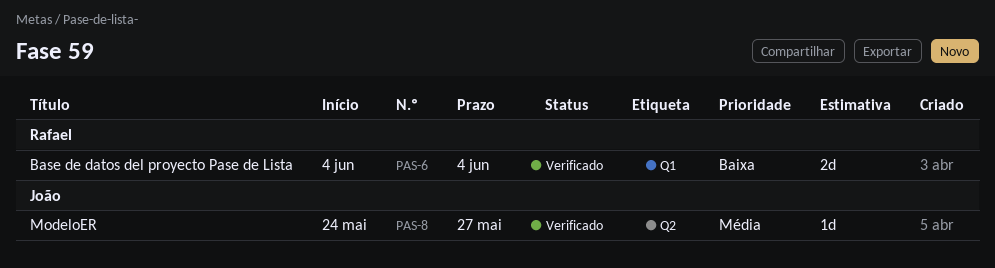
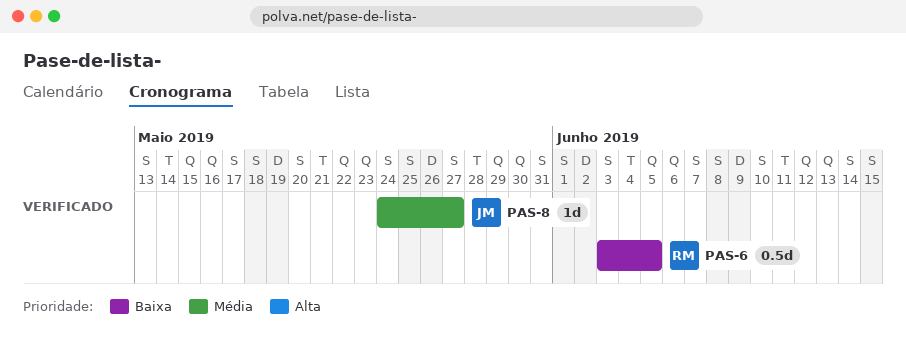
PAS-6, estimate: 2d -> 0.5d
PAS-6, start: Jun 4 -> Jun 3
PAS-6, due: Jun 4 -> Jun 5

